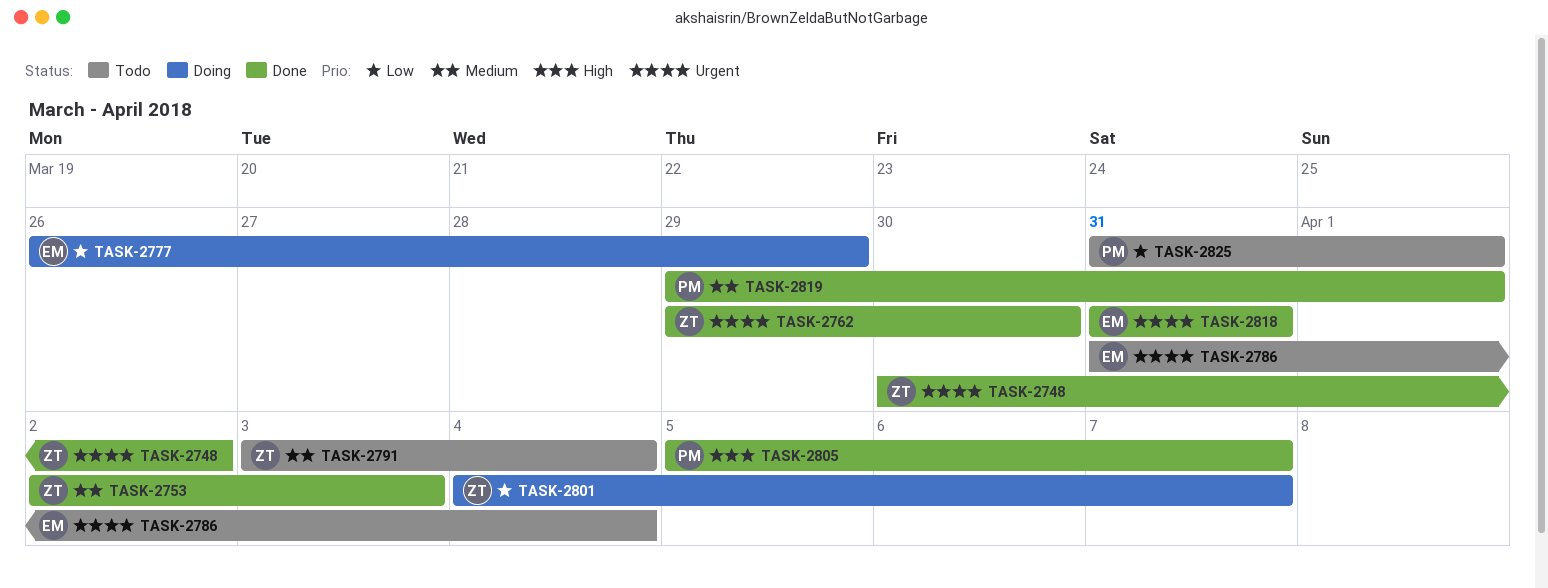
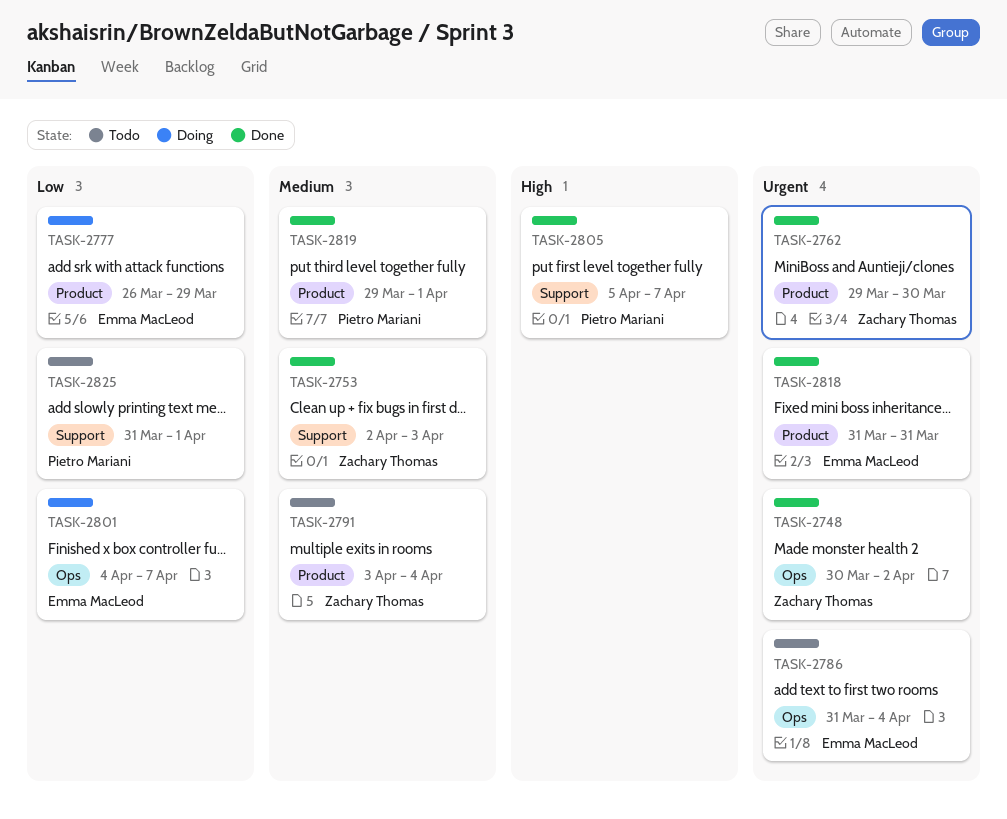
TASK-2801, owner: Zachary Thomas -> Emma MacLeod

